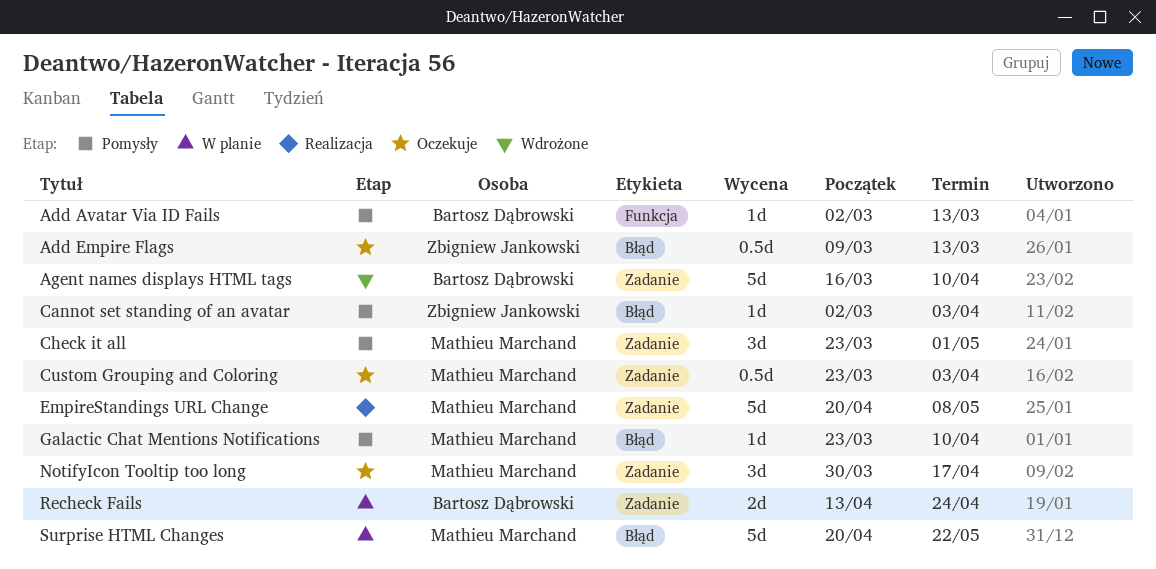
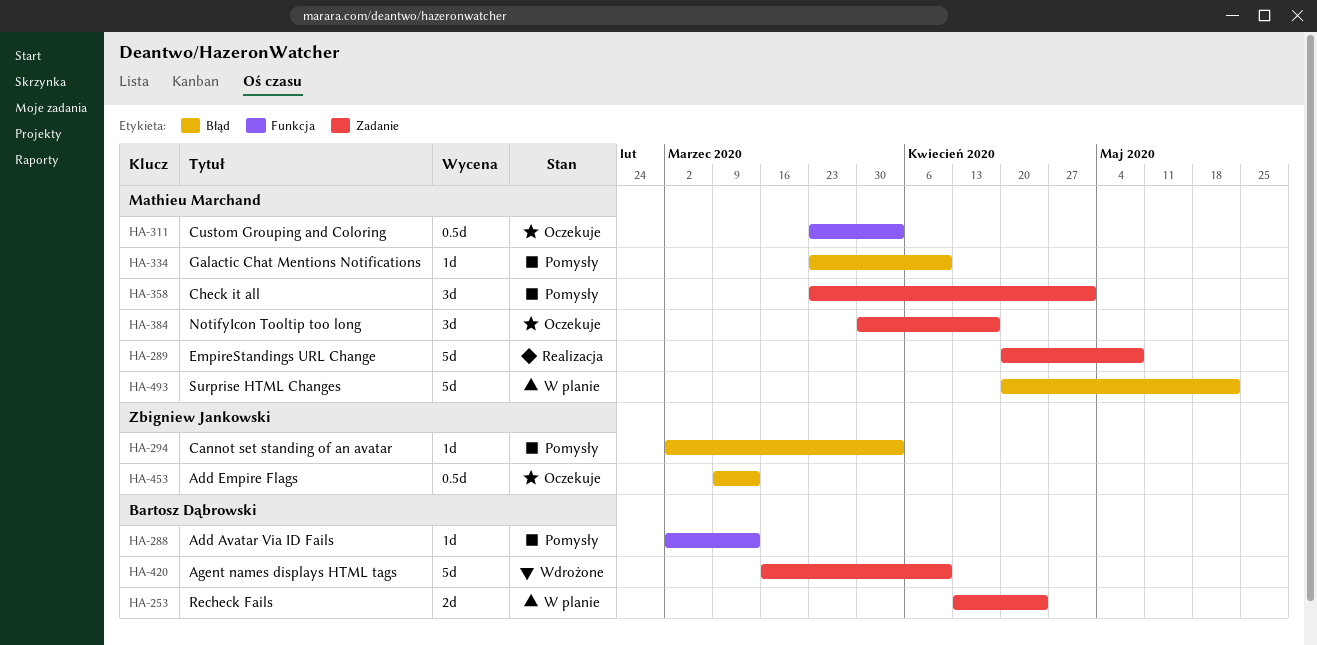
Custom Grouping and Coloring, label: Zadanie -> Funkcja

